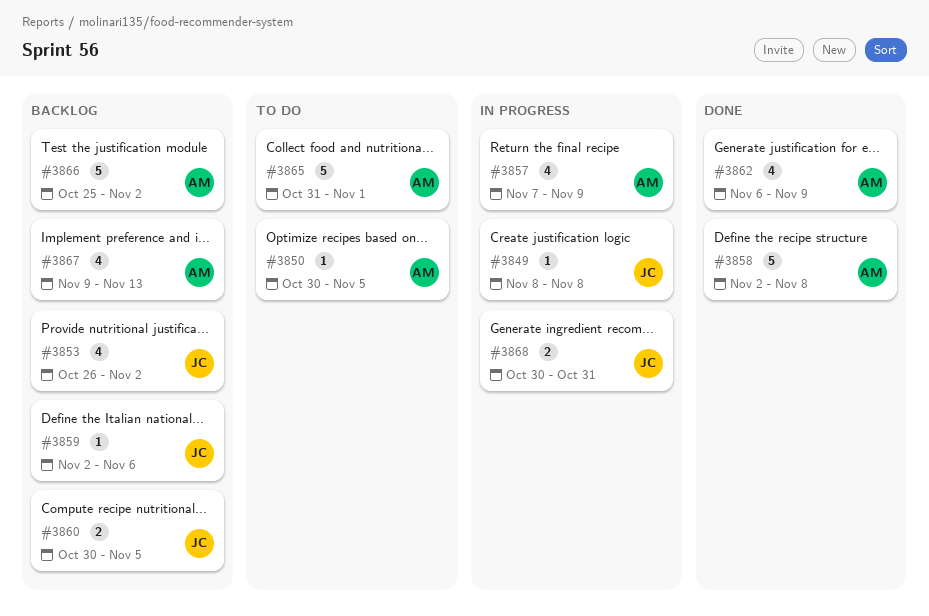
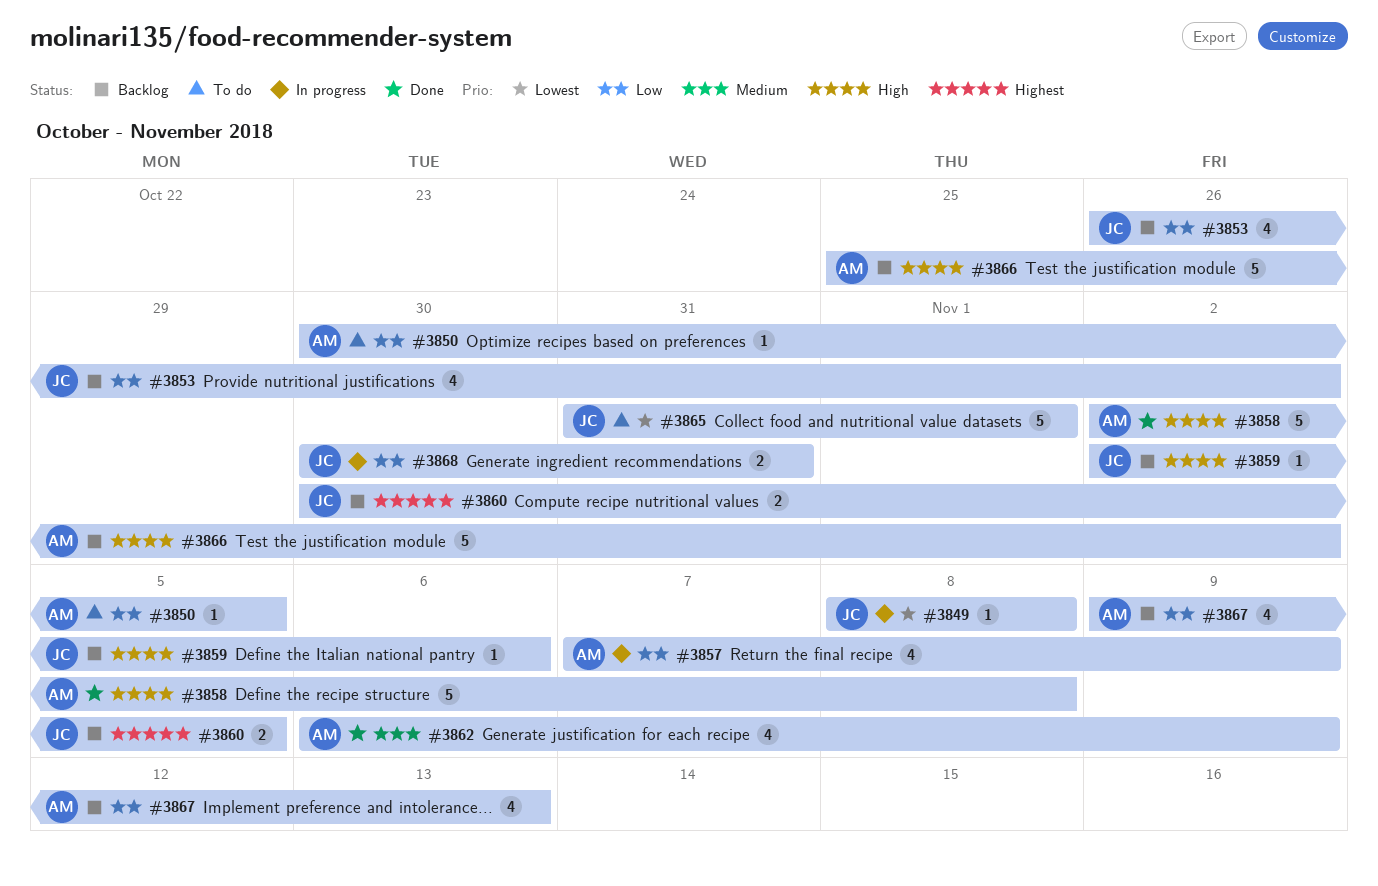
#3865, owner: AM -> JC

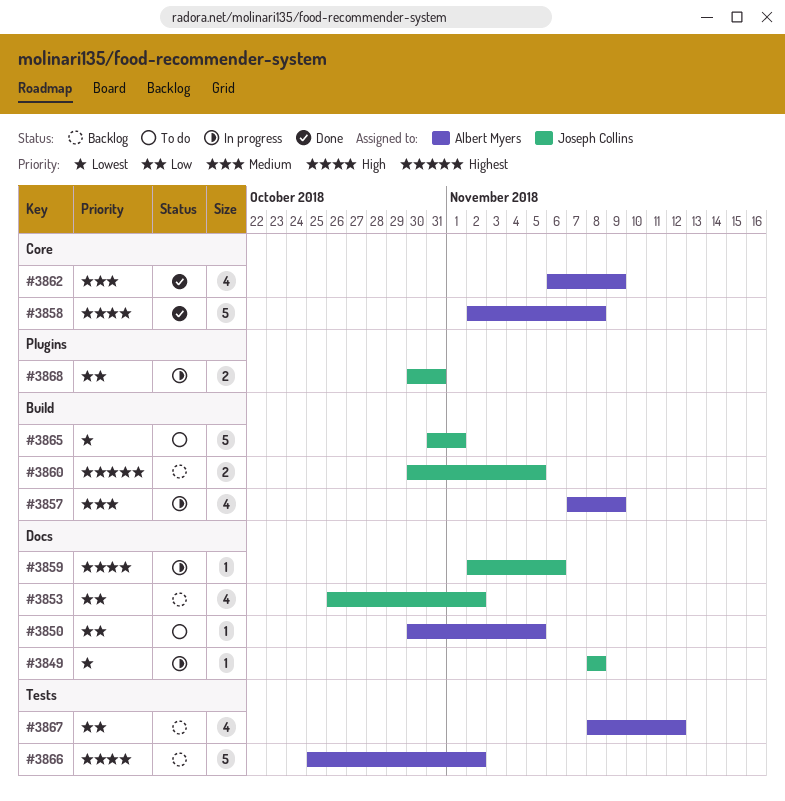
#3857, priority: Low -> Medium
#3859, status: Backlog -> In progress
#3867, start: Nov 9 -> Nov 8
#3867, due: Nov 13 -> Nov 12

